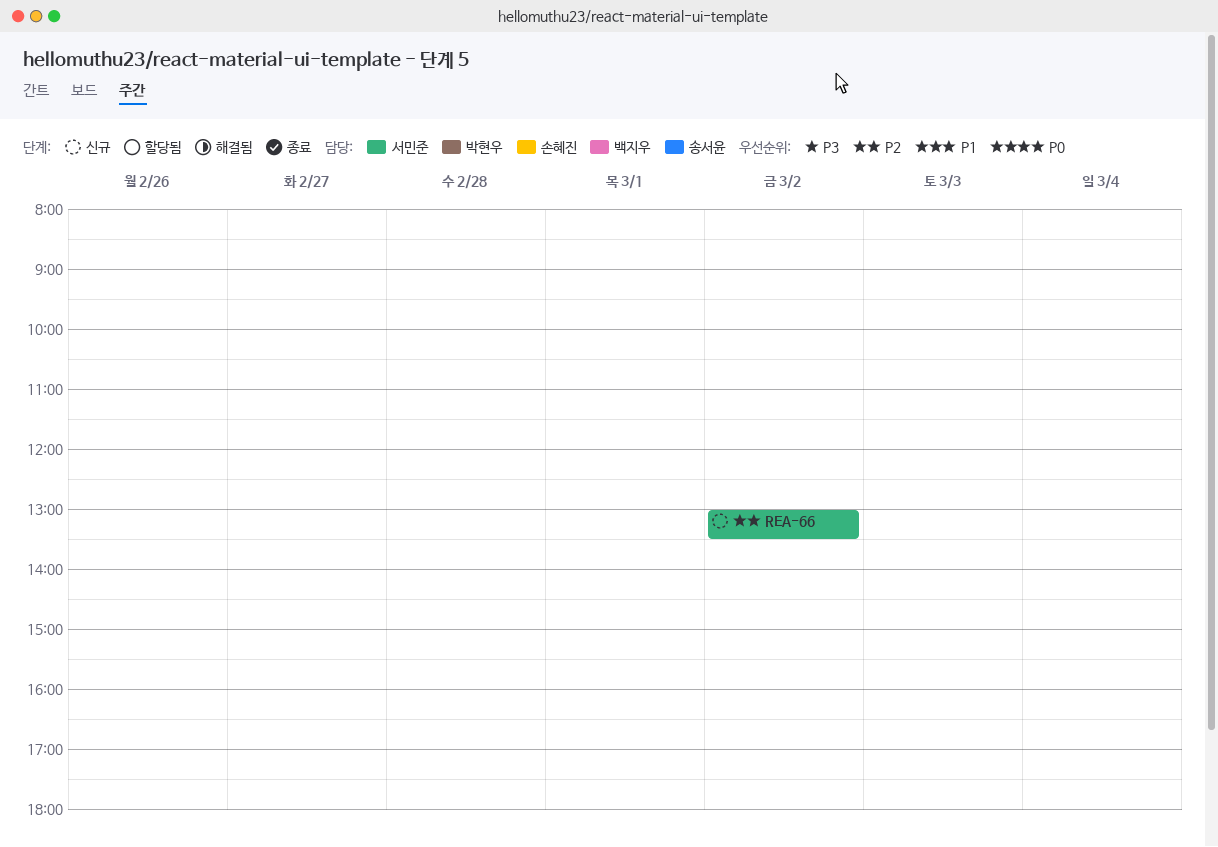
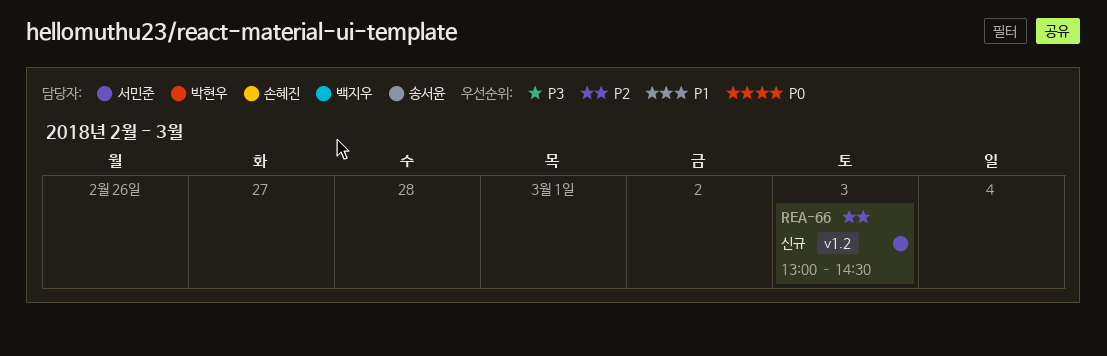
REA-66, day: Mar 2 -> Mar 3
REA-66, ends: 13:30 -> 14:30

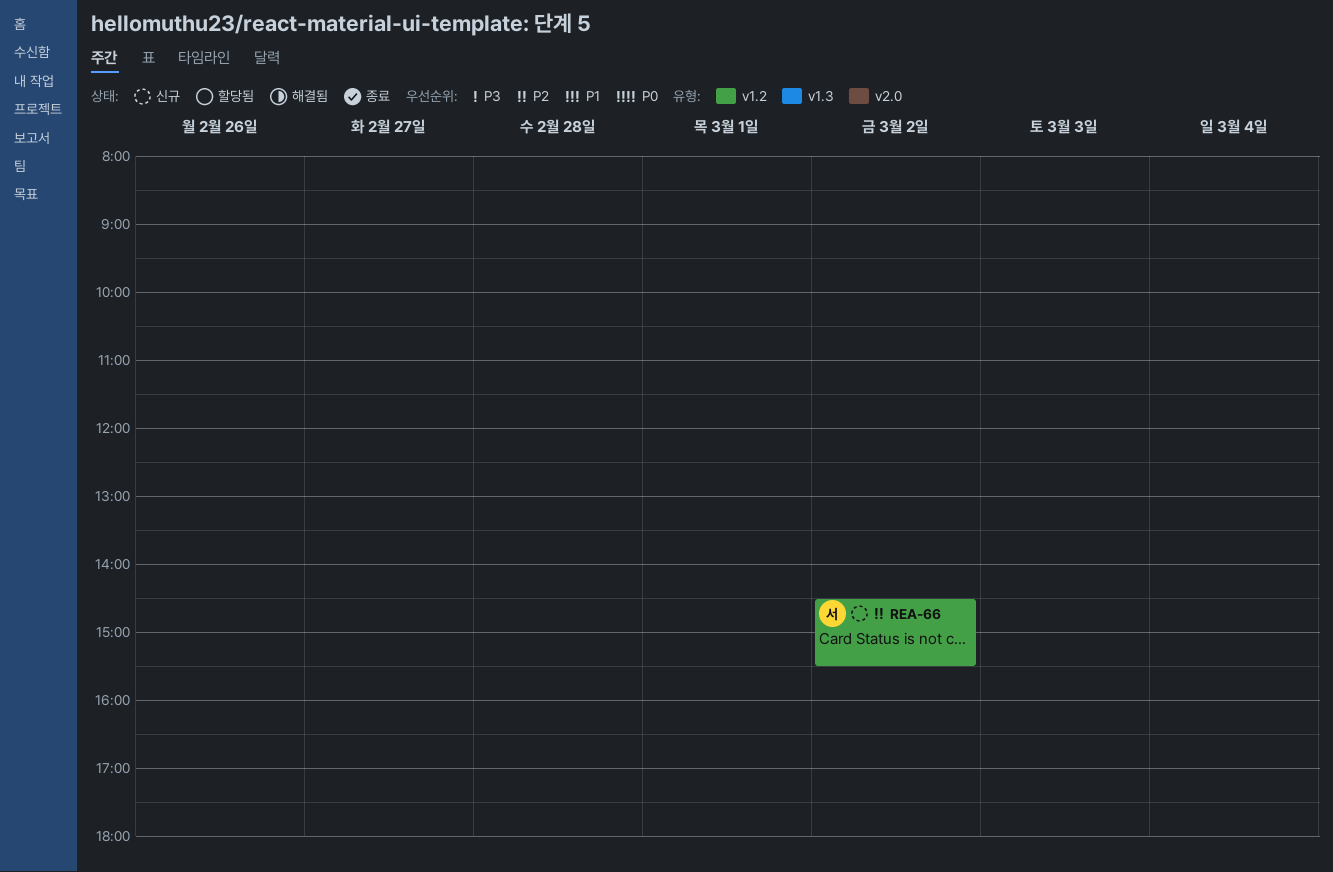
REA-66, day: Mar 3 -> Mar 2
REA-66, begins: 13:00 -> 14:30
REA-66, ends: 14:30 -> 15:30

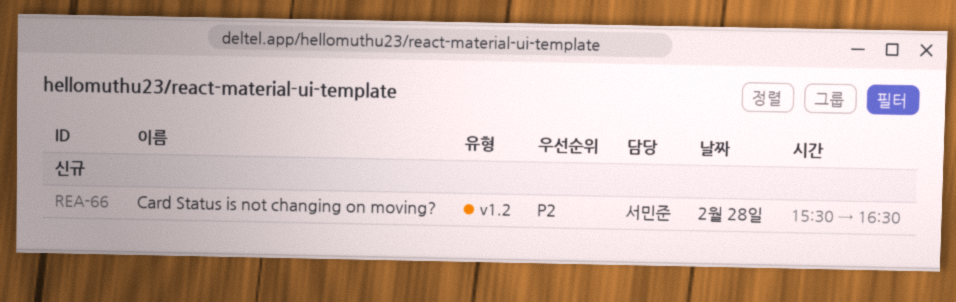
REA-66, day: Mar 2 -> Feb 28
REA-66, begins: 14:30 -> 15:30
REA-66, ends: 15:30 -> 16:30

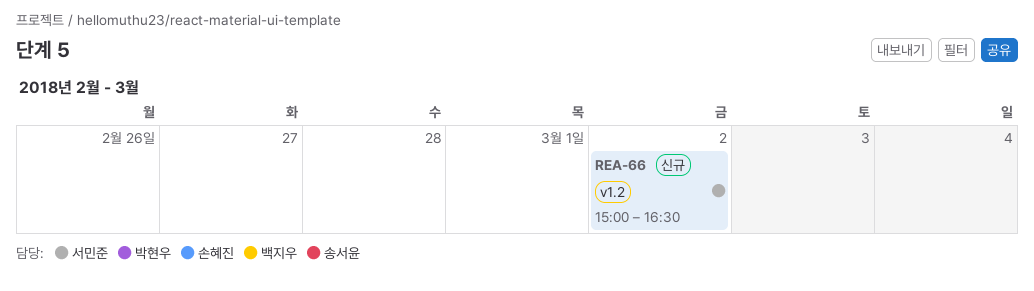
REA-66, day: Feb 28 -> Mar 2
REA-66, begins: 15:30 -> 15:00

